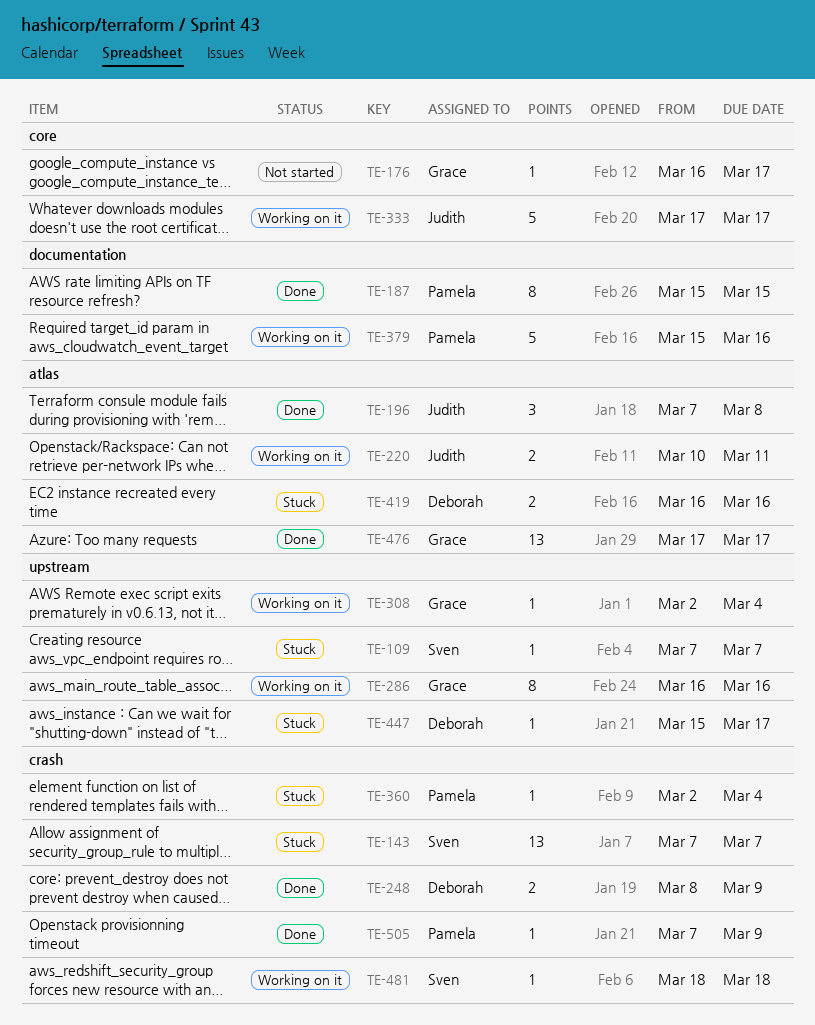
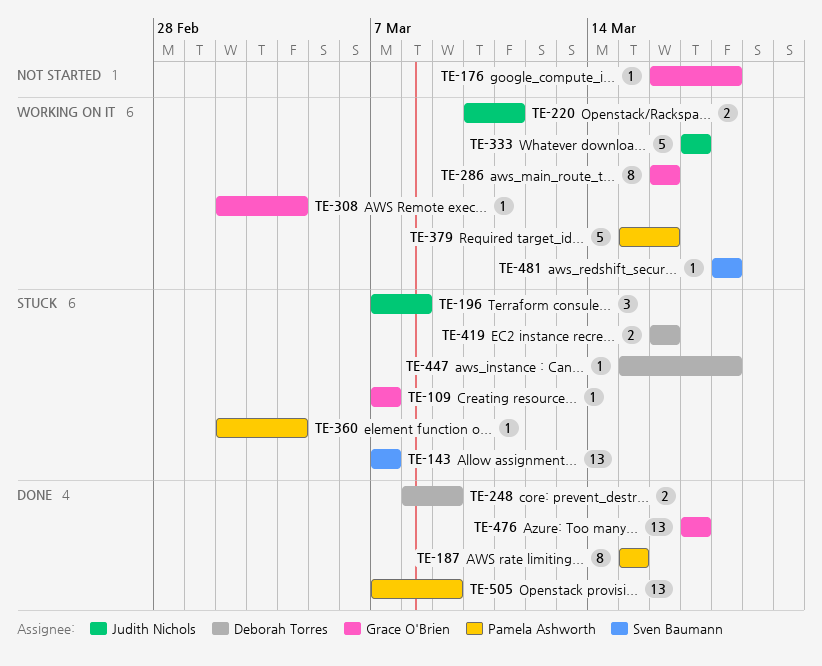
TE-109, owner: Sven Baumann -> Grace O'Brien
TE-176, due: Mar 17 -> Mar 18
TE-196, status: Done -> Stuck
TE-447, due: Mar 17 -> Mar 18
TE-505, estimate: 1 -> 13

